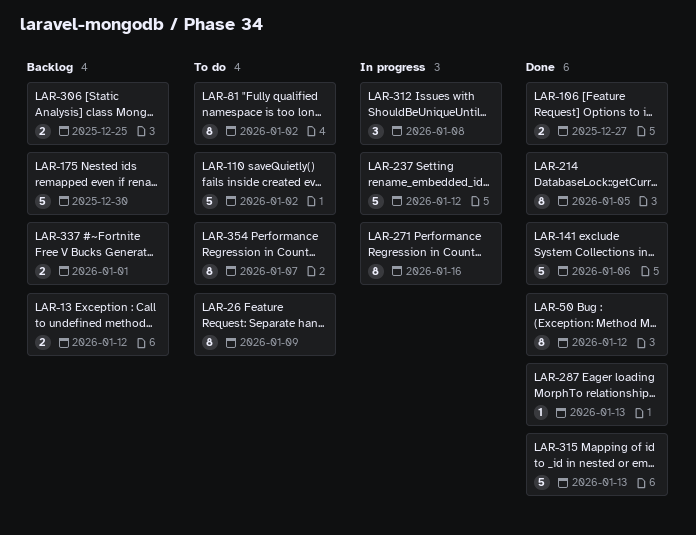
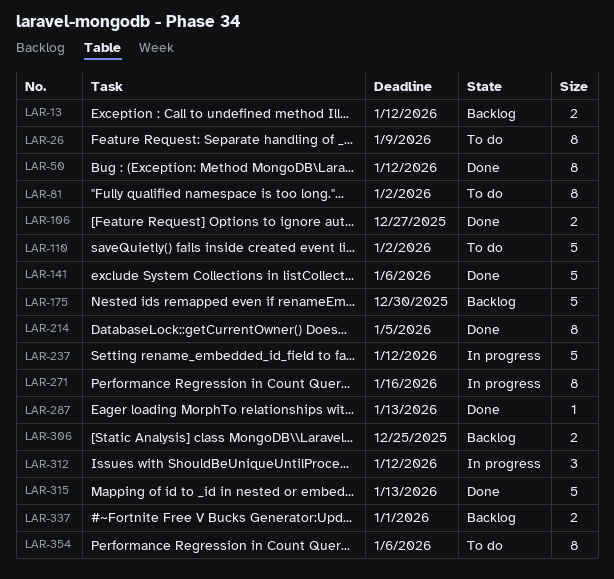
LAR-312, due: Jan 8 -> Jan 12
LAR-354, due: Jan 7 -> Jan 6

